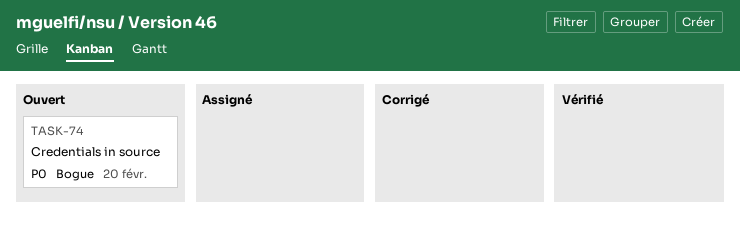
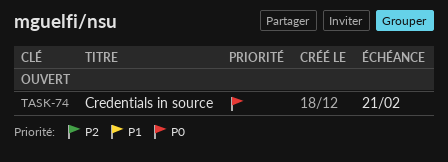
TASK-74, due: Feb 20 -> Feb 21

